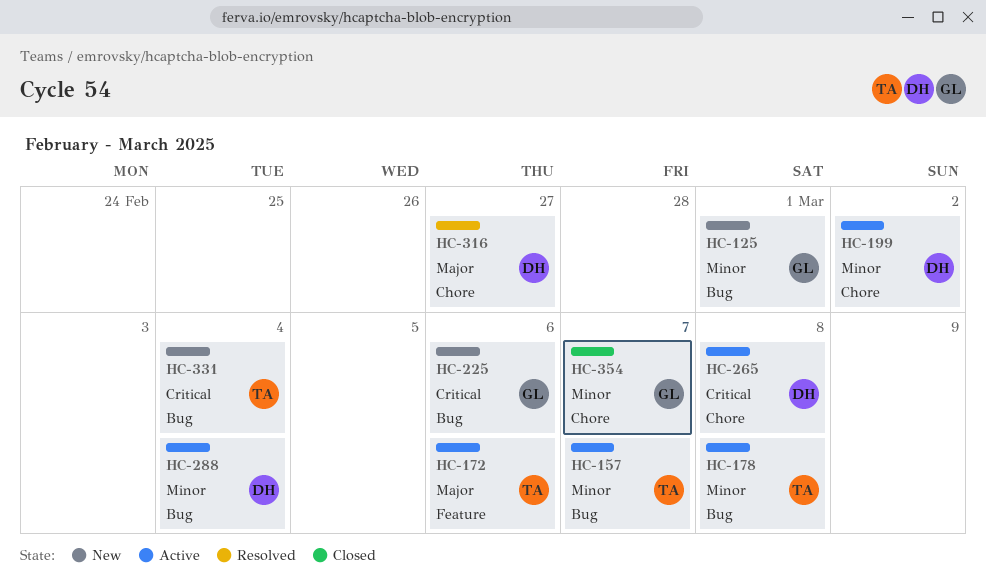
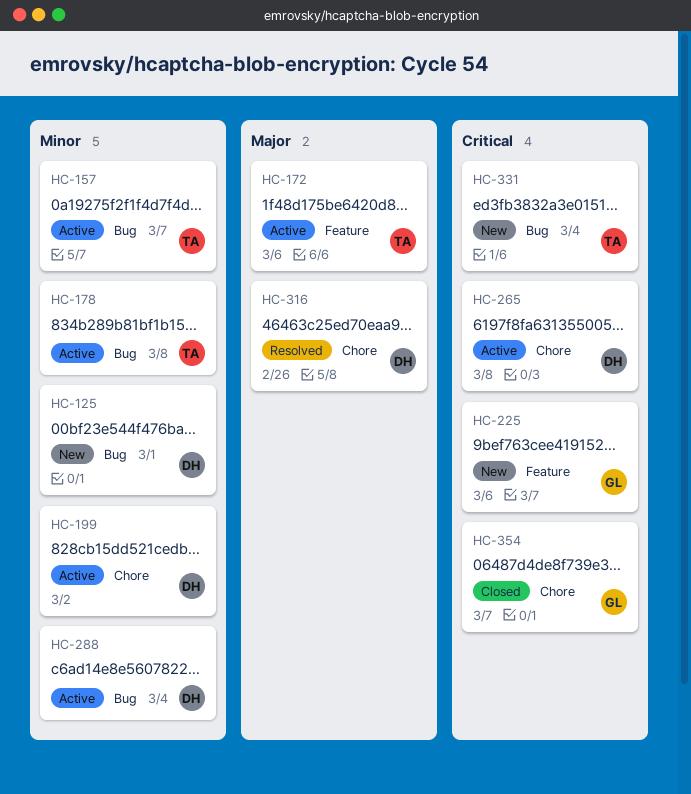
HC-125, owner: GL -> DH
HC-225, label: Bug -> Feature
HC-316, due: Feb 27 -> Feb 26
HC-354, priority: Minor -> Critical

